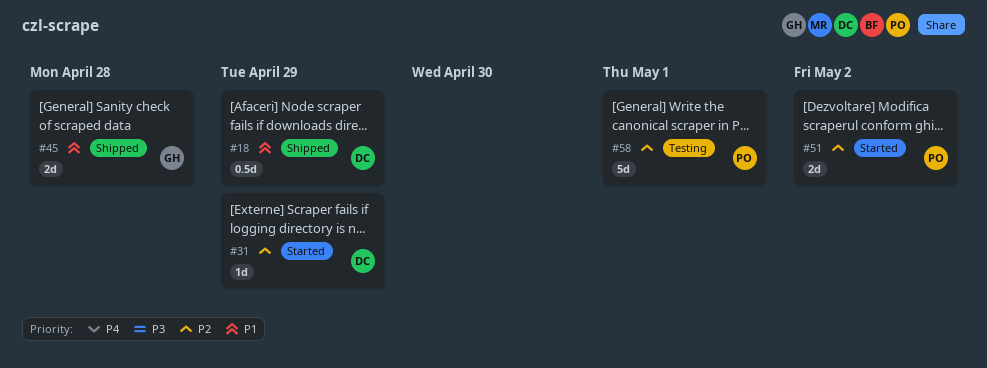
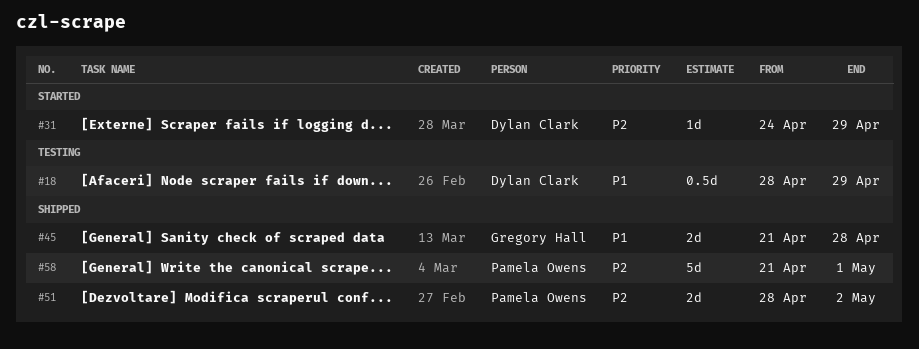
#18, status: Shipped -> Testing
#51, status: Started -> Shipped
#58, status: Testing -> Shipped

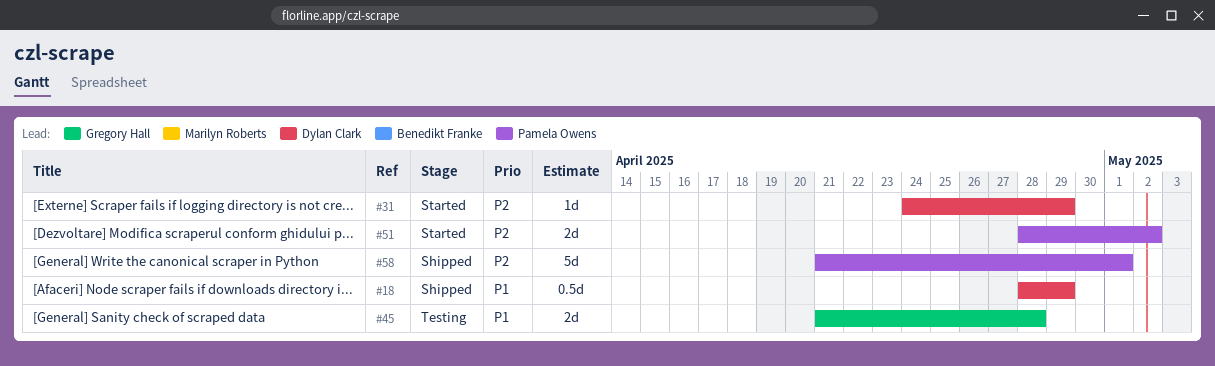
#18, status: Testing -> Shipped
#45, status: Shipped -> Testing
#51, status: Shipped -> Started

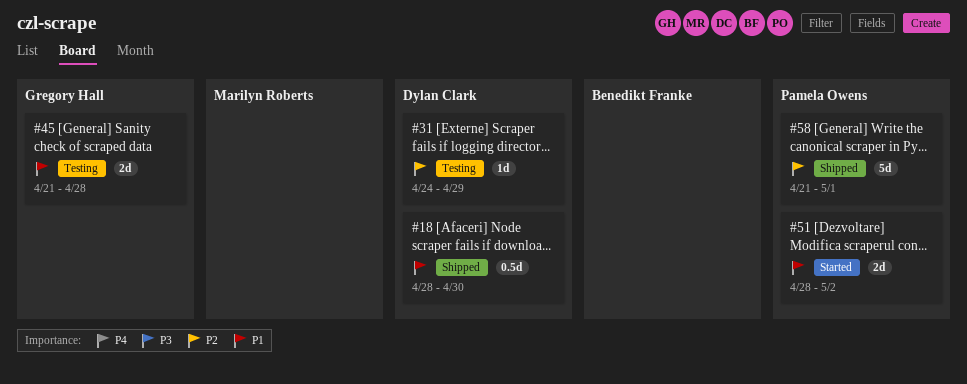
#18, due: Apr 29 -> Apr 30
#31, status: Started -> Testing
#51, priority: P2 -> P1

